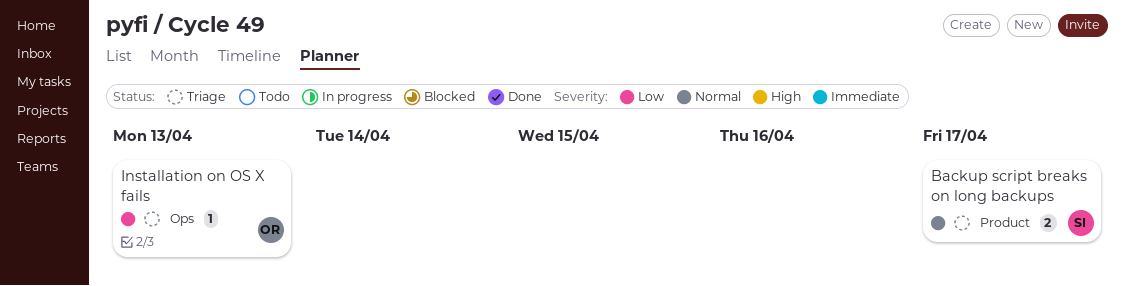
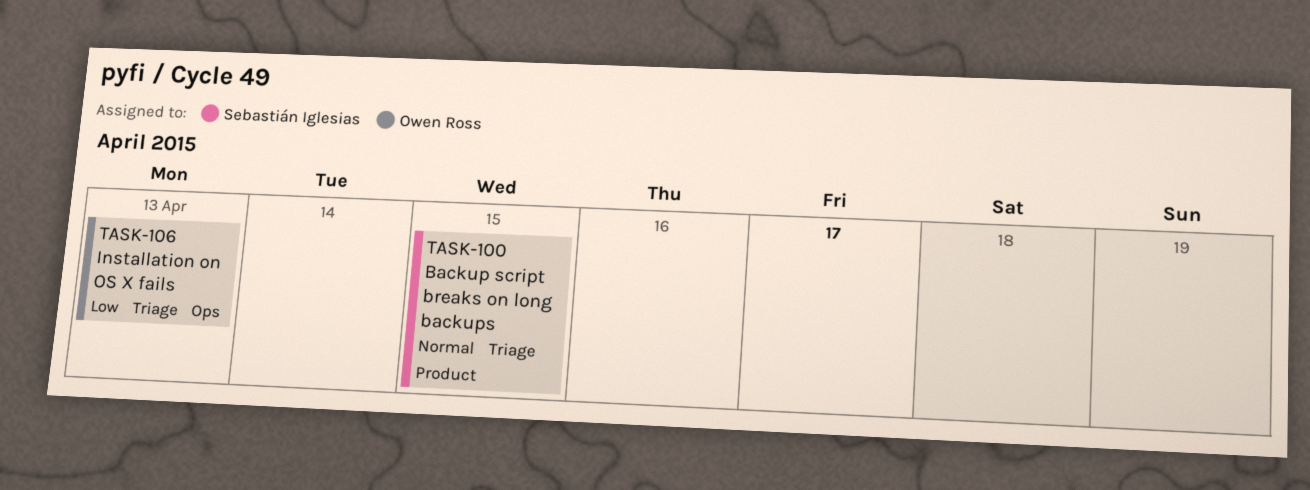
Backup script breaks on long backups, due: Apr 17 -> Apr 15

